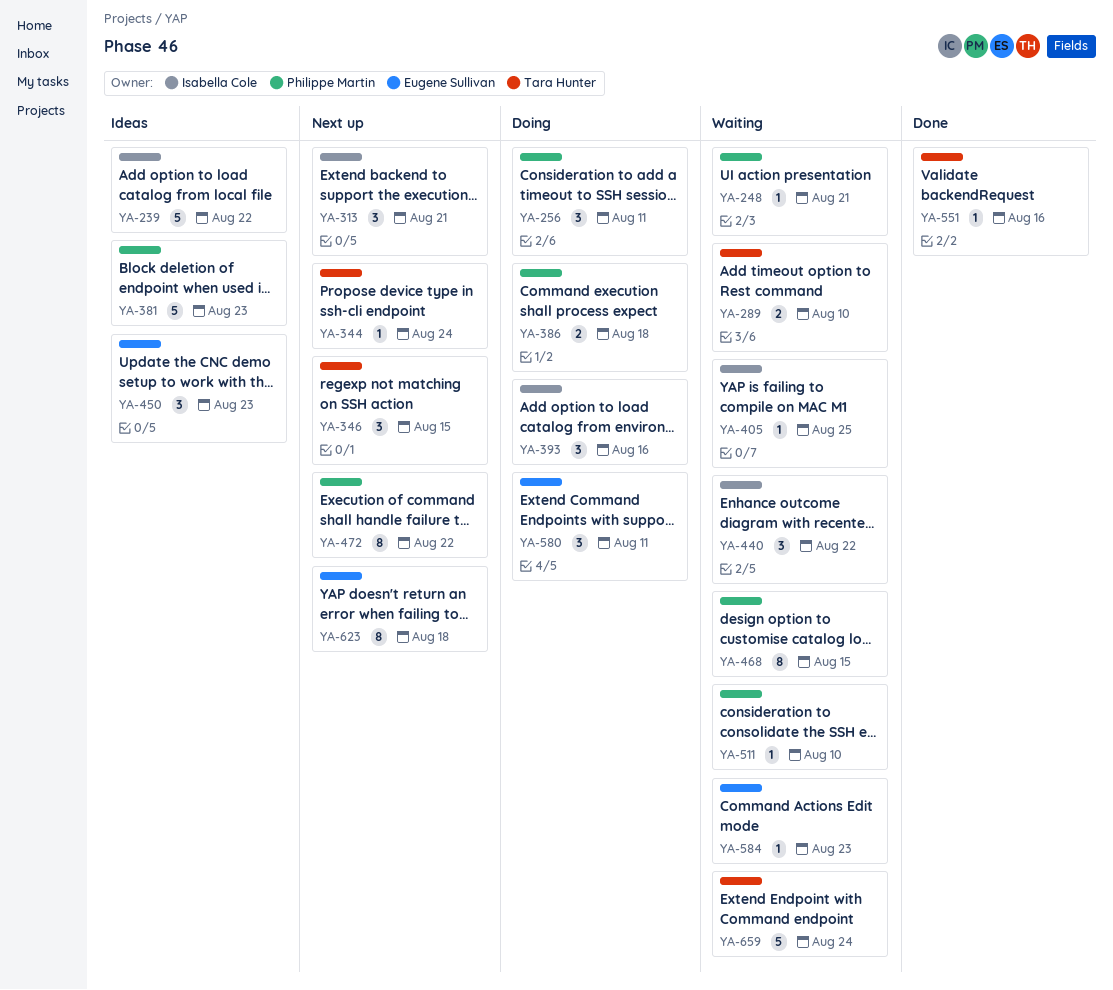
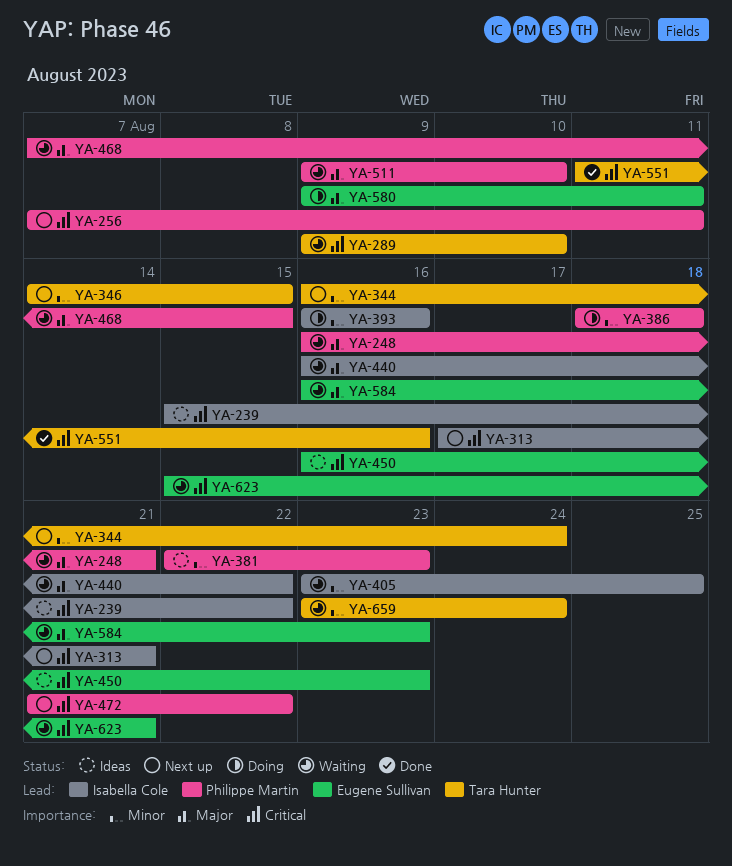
YA-256, status: Doing -> Next up
YA-623, status: Next up -> Waiting
YA-623, due: Aug 18 -> Aug 21

